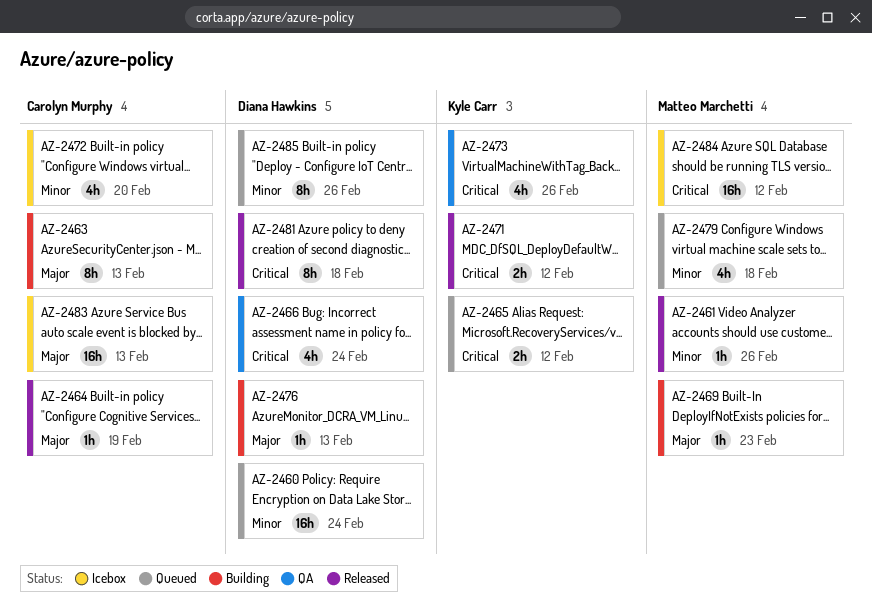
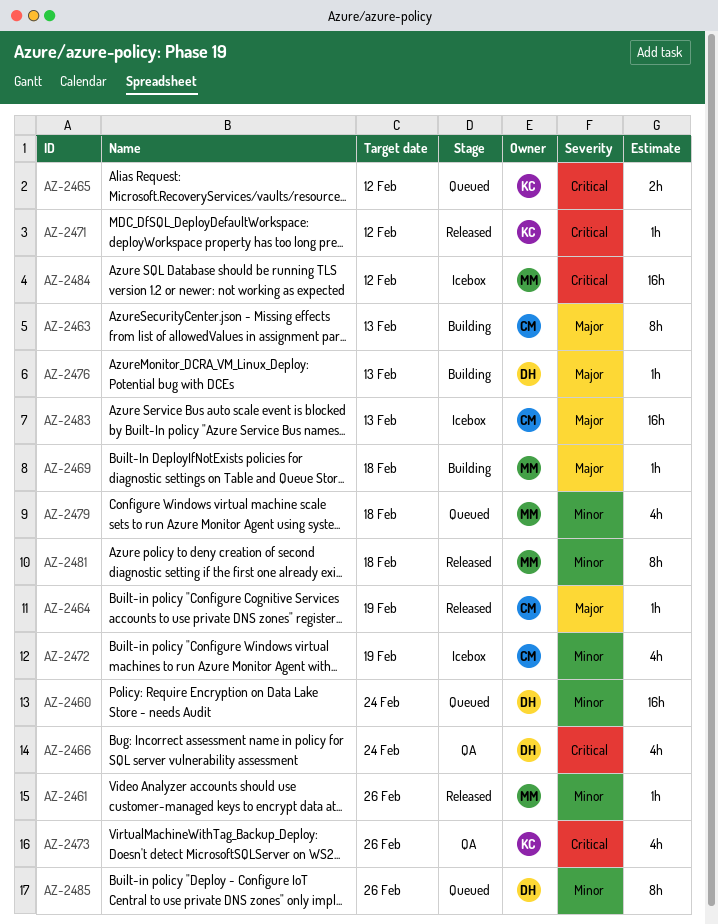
AZ-2469, due: Feb 23 -> Feb 18
AZ-2471, estimate: 2h -> 1h
AZ-2472, due: Feb 20 -> Feb 19
AZ-2481, owner: Diana Hawkins -> Matteo Marchetti
AZ-2481, priority: Critical -> Minor

